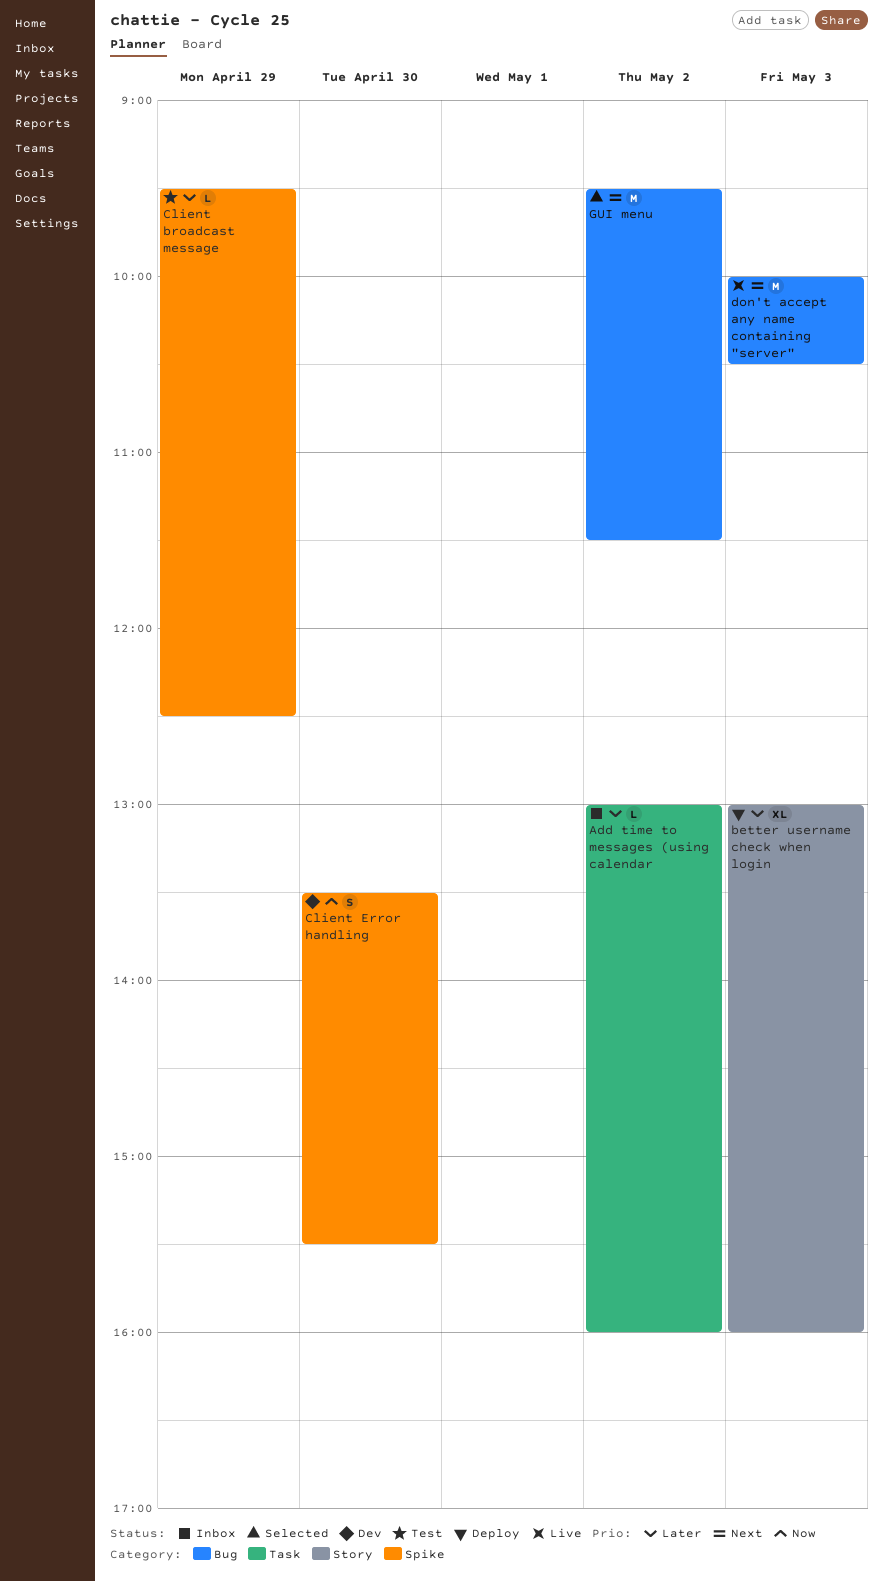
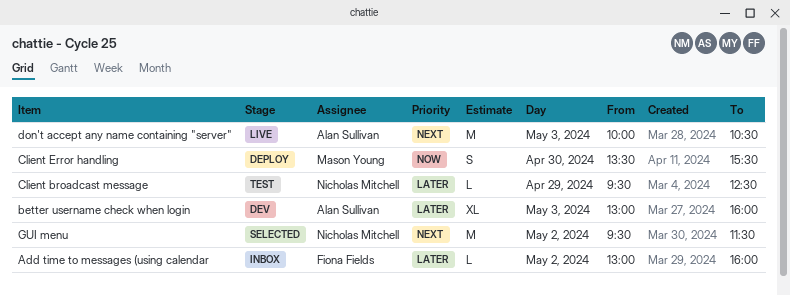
better username check when login, status: Deploy -> Dev
Client Error handling, status: Dev -> Deploy

